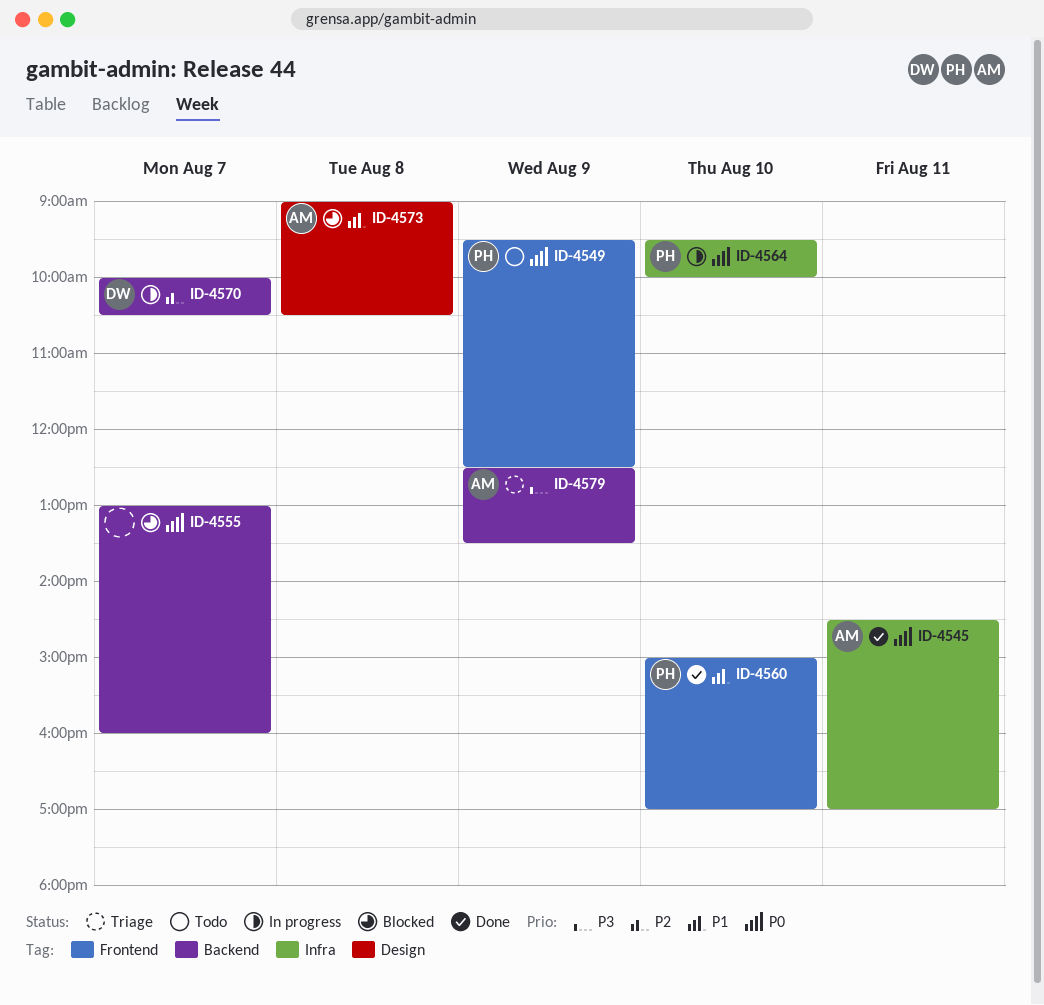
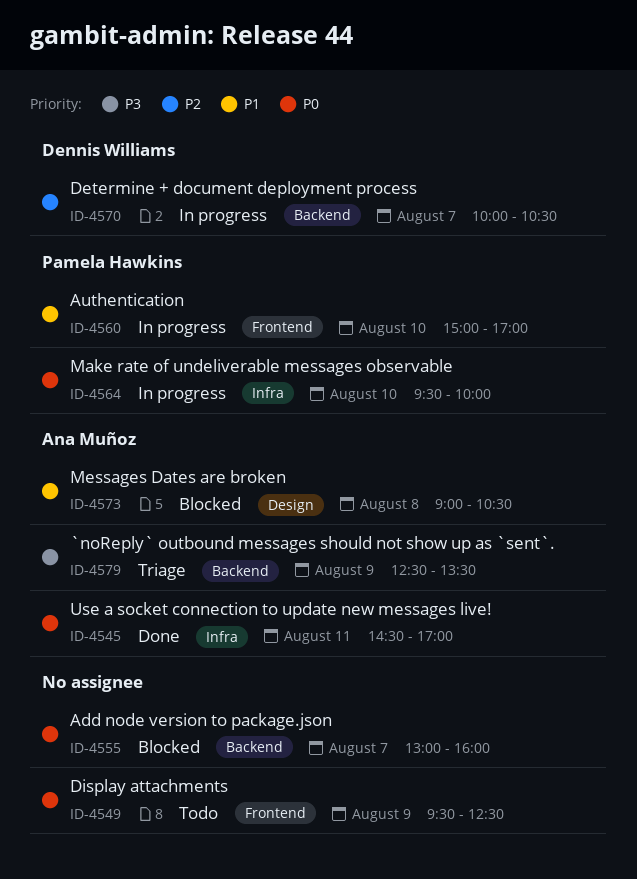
ID-4549, owner: Pamela Hawkins -> none
ID-4560, status: Done -> In progress

